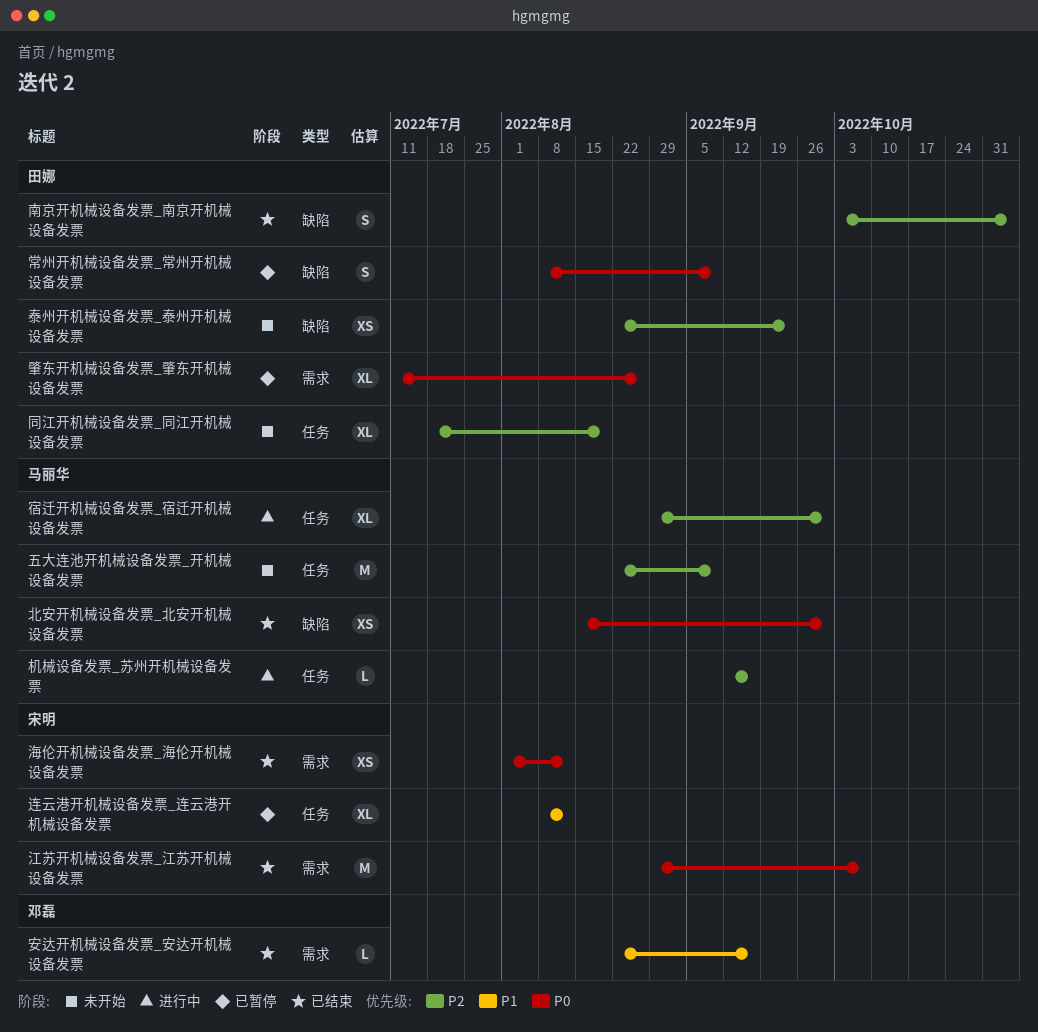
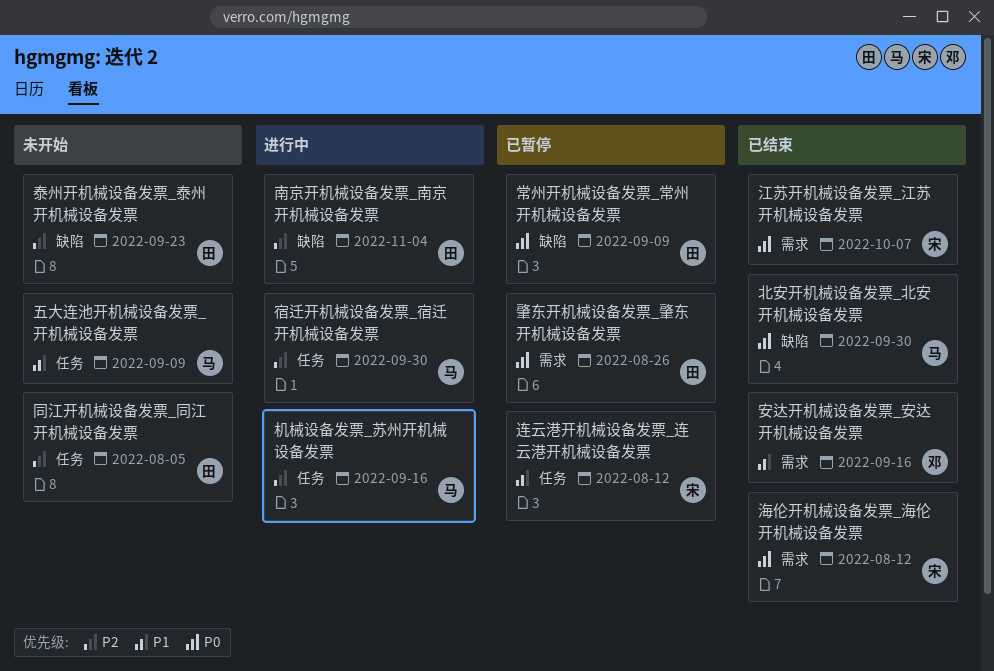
五大连池开机械设备发票_开机械设备发票, priority: P2 -> P1
南京开机械设备发票_南京开机械设备发票, status: 已结束 -> 进行中
同江开机械设备发票_同江开机械设备发票, due: Aug 19 -> Aug 5

